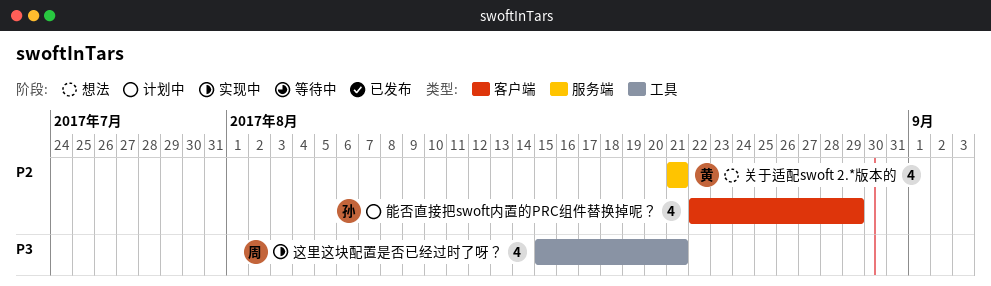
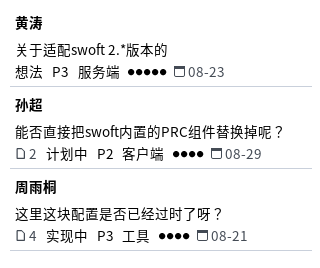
关于适配swoft 2.*版本的, priority: P2 -> P3
关于适配swoft 2.*版本的, estimate: 4 -> 5
关于适配swoft 2.*版本的, due: Aug 21 -> Aug 23

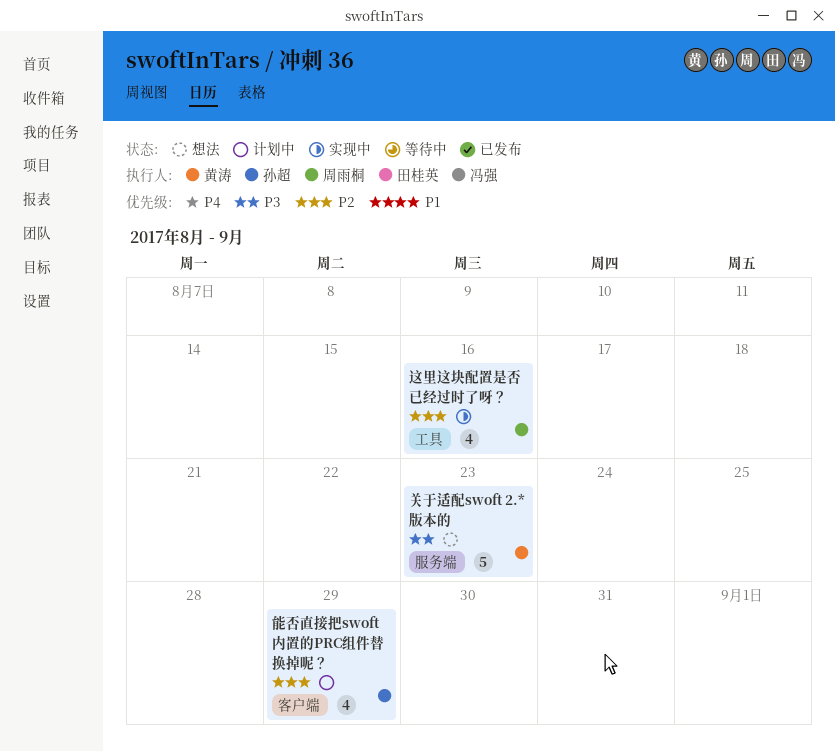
这里这块配置是否已经过时了呀？, priority: P3 -> P2
这里这块配置是否已经过时了呀？, due: Aug 21 -> Aug 16

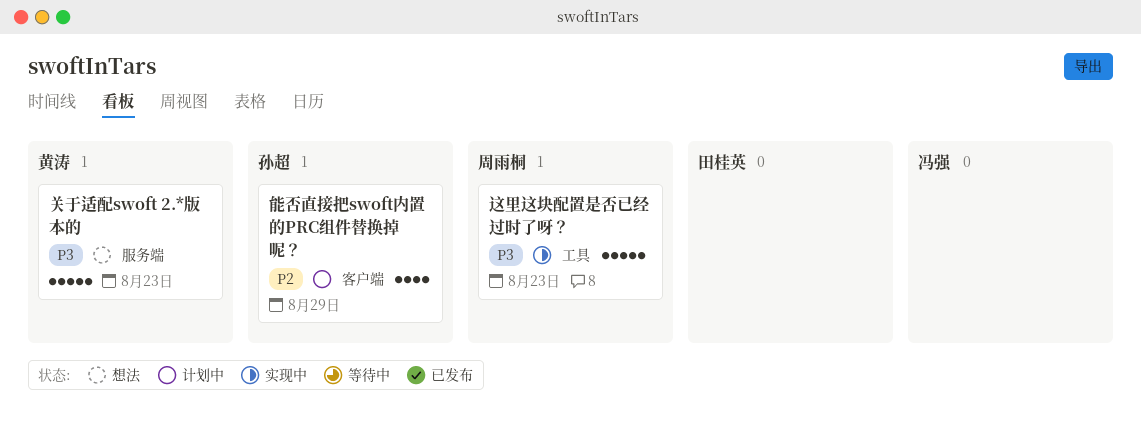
这里这块配置是否已经过时了呀？, priority: P2 -> P3
这里这块配置是否已经过时了呀？, estimate: 4 -> 5
这里这块配置是否已经过时了呀？, due: Aug 16 -> Aug 23

